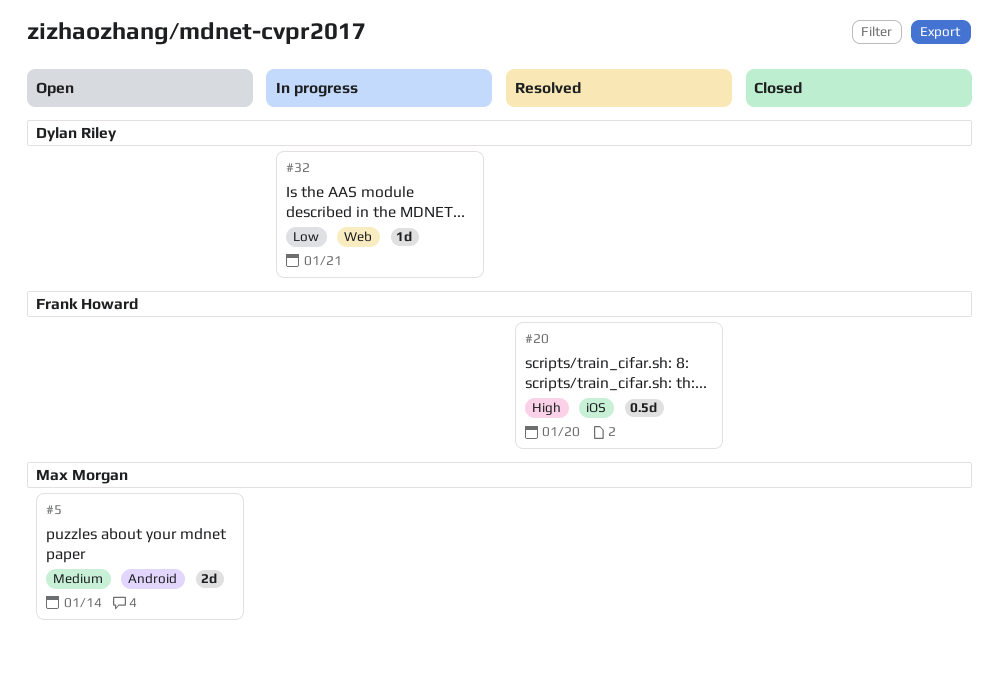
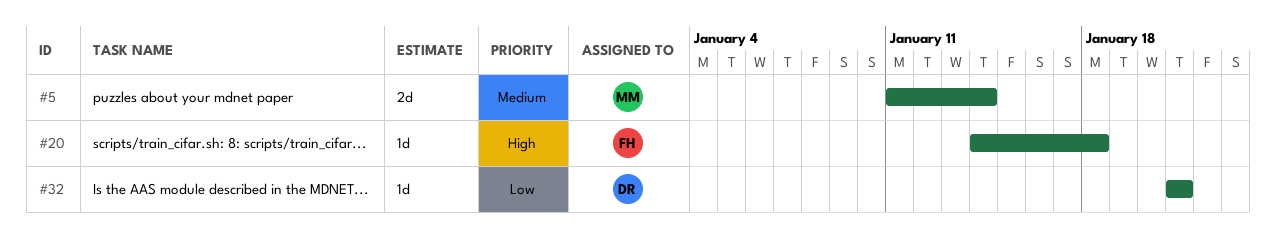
#20, estimate: 0.5d -> 1d
#20, due: Jan 20 -> Jan 18

